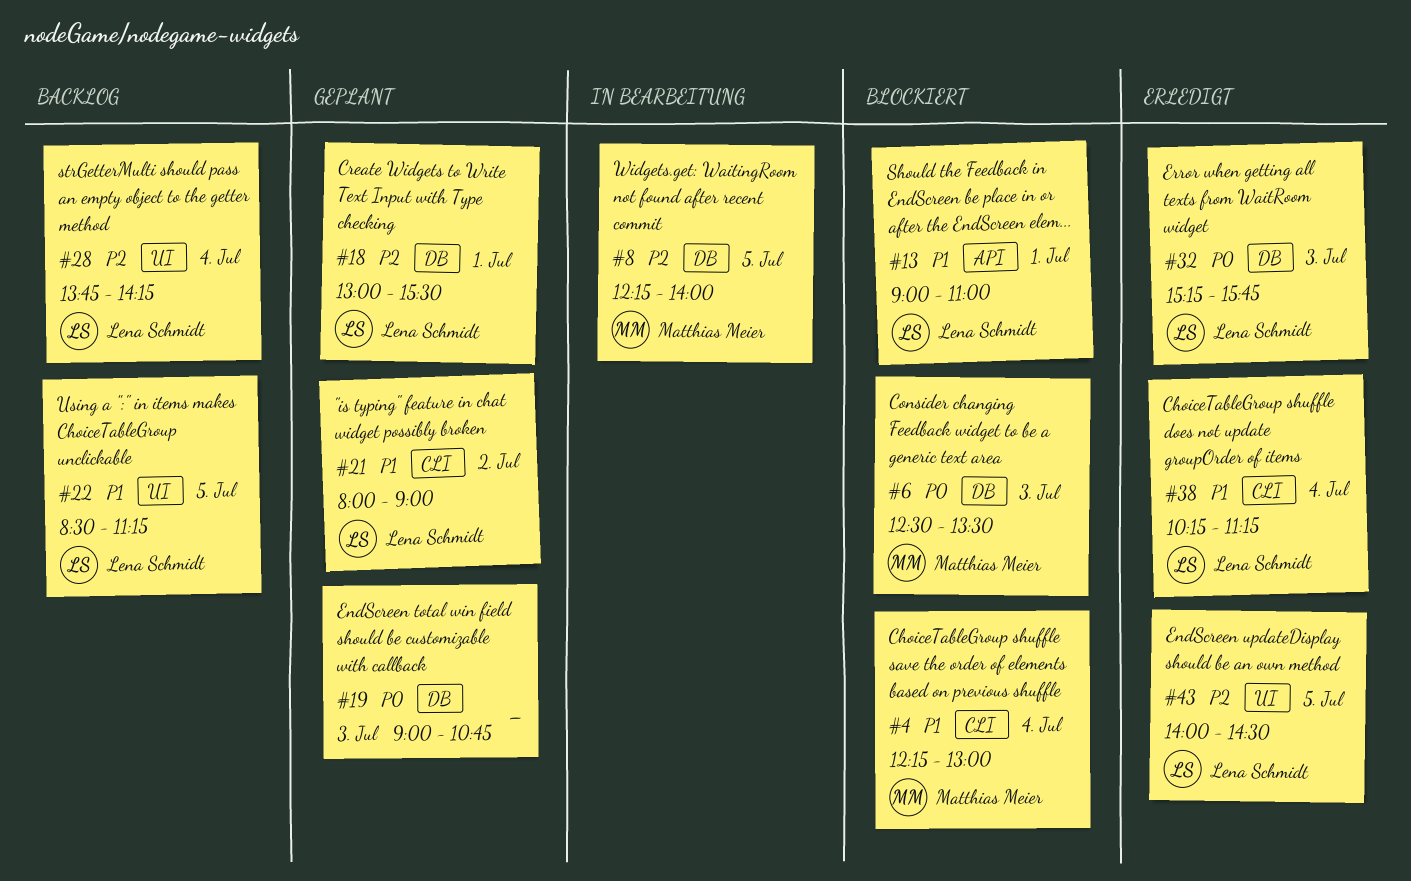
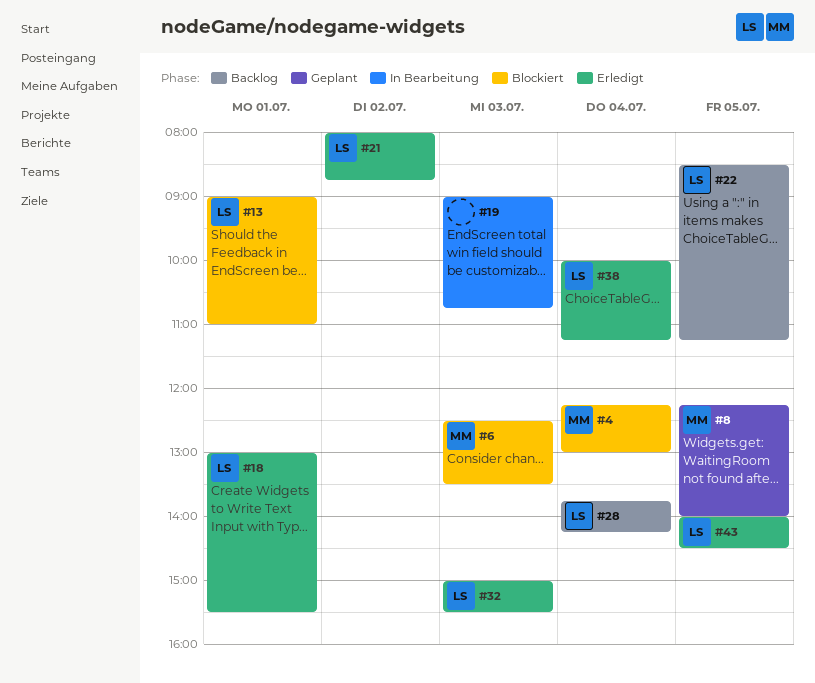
#8, status: In Bearbeitung -> Geplant
#18, status: Geplant -> Erledigt
#19, status: Geplant -> In Bearbeitung
#21, status: Geplant -> Erledigt
#21, ends: 09:00 -> 08:45
#32, begins: 15:15 -> 15:00
#32, ends: 15:45 -> 15:30
#38, begins: 10:15 -> 10:00

